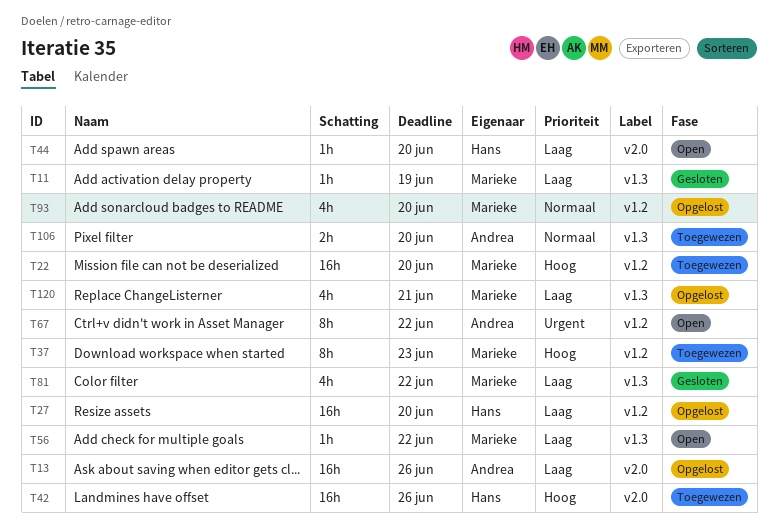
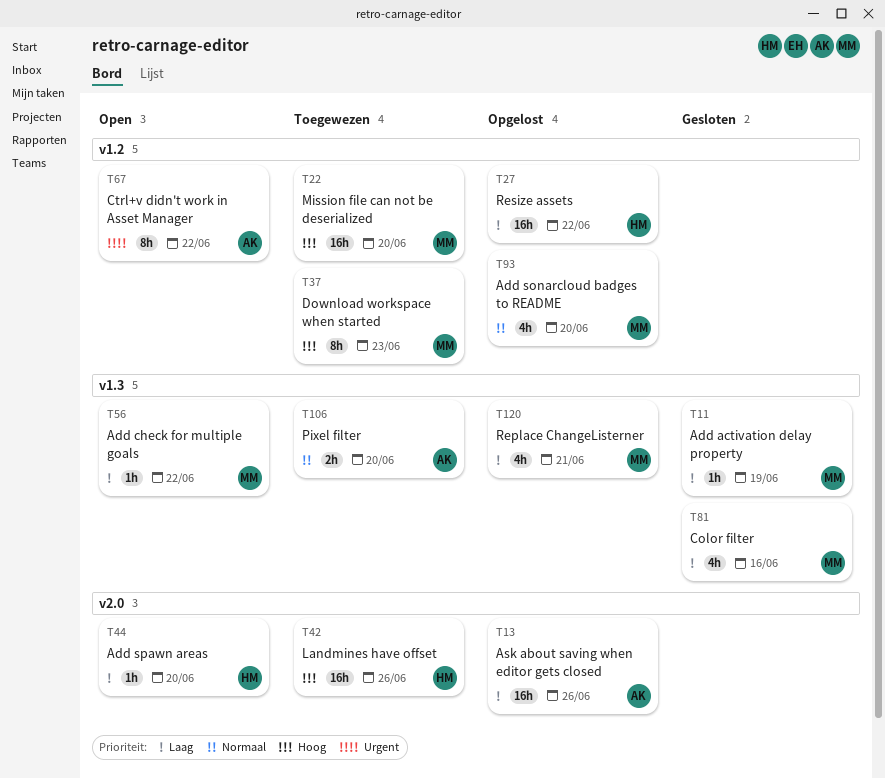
T27, due: Jun 20 -> Jun 22
T81, due: Jun 22 -> Jun 16

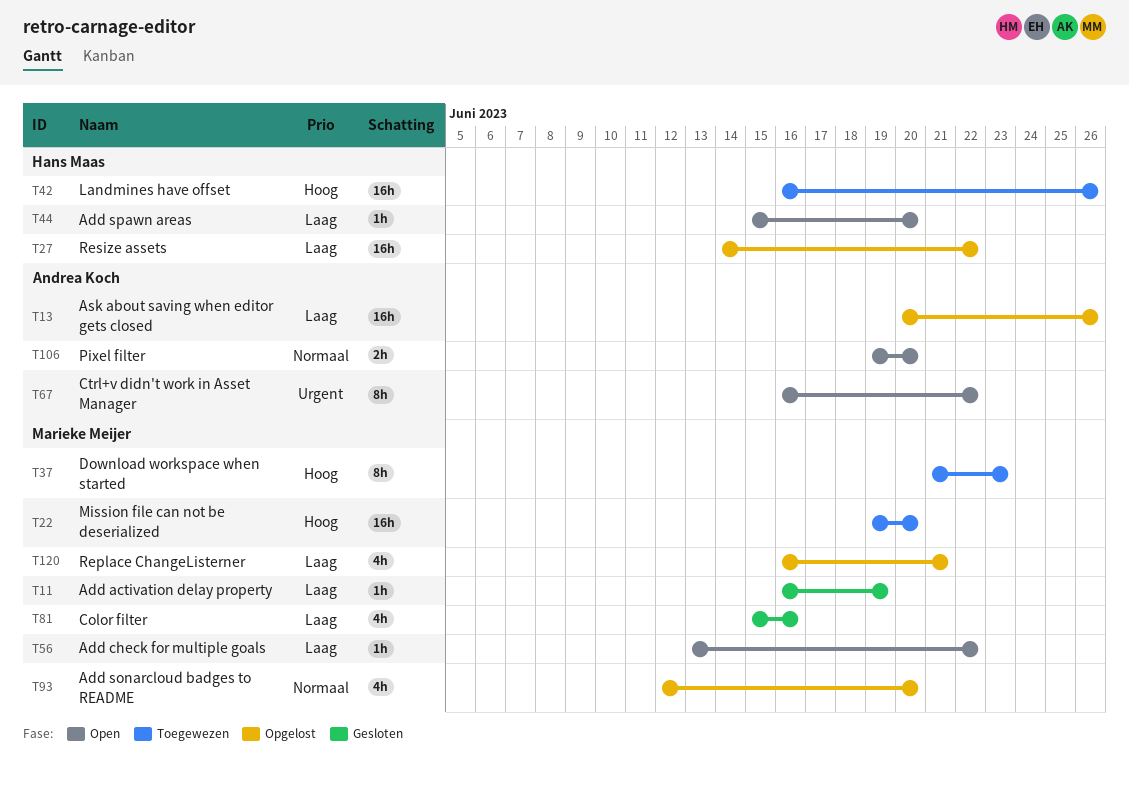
T106, status: Toegewezen -> Open

